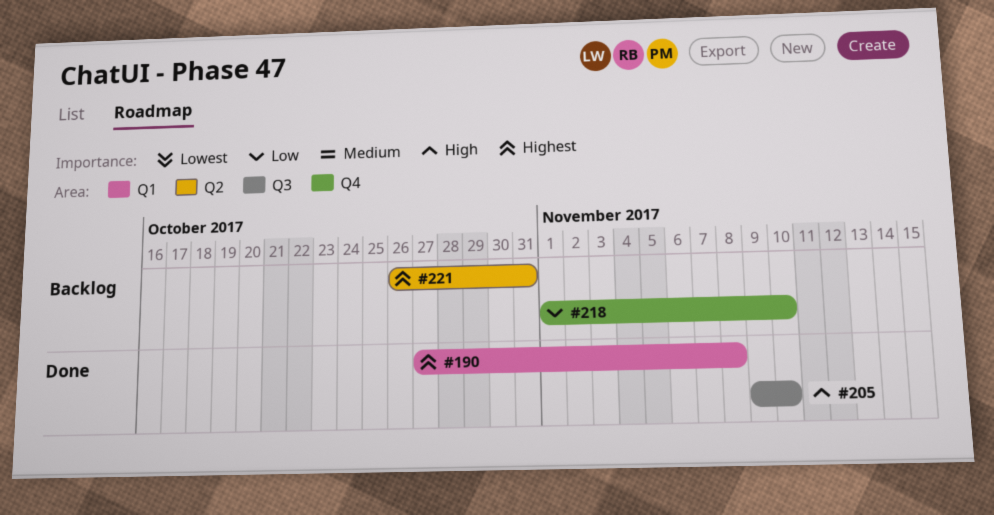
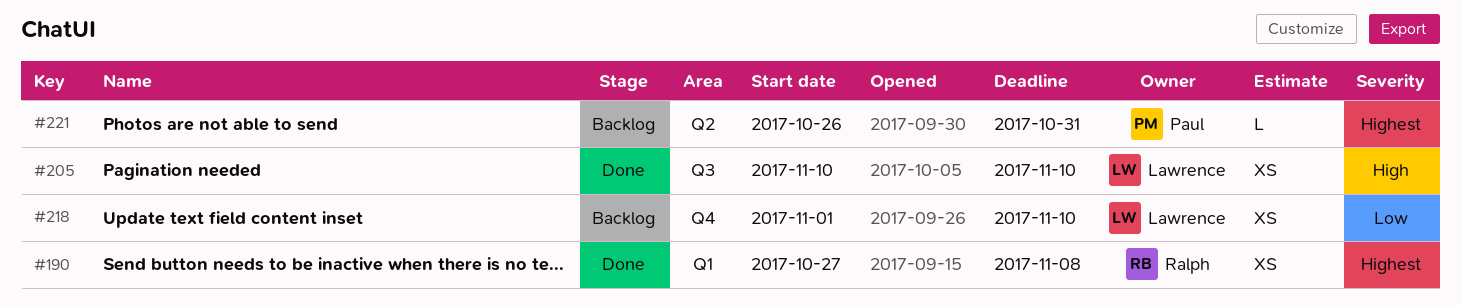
#205, start: Nov 9 -> Nov 10

